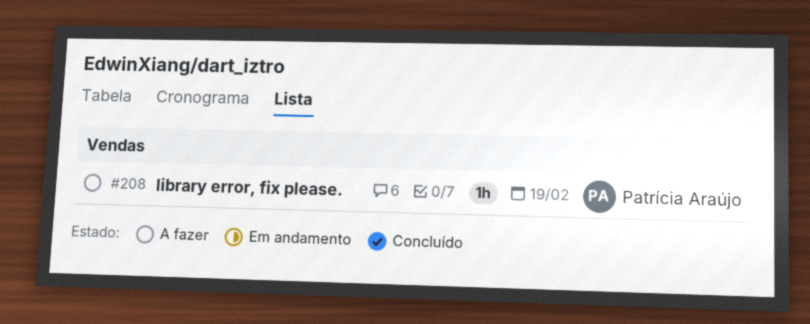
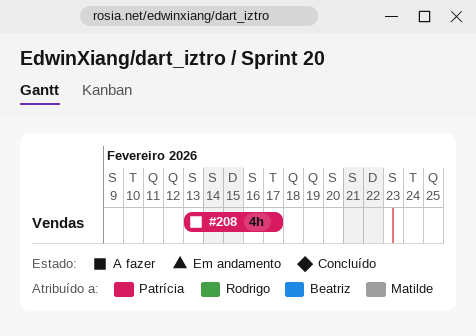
#208, estimate: 1h -> 4h
#208, due: Feb 19 -> Feb 17

